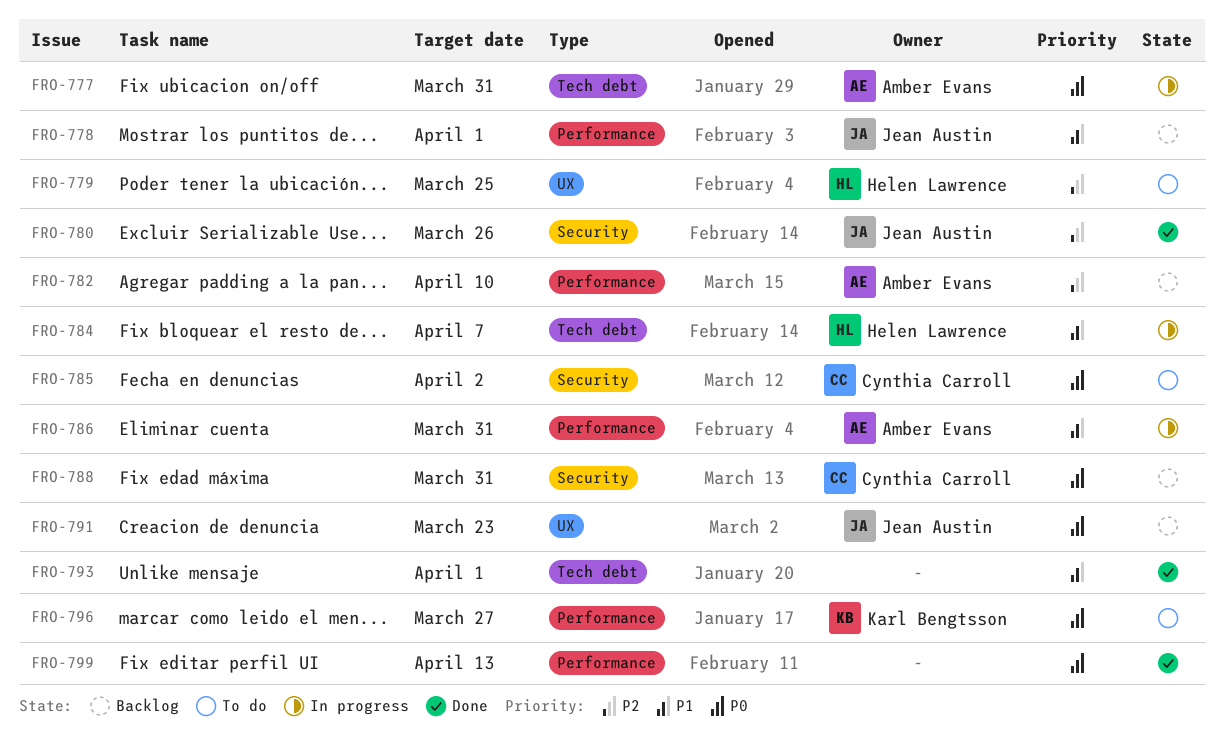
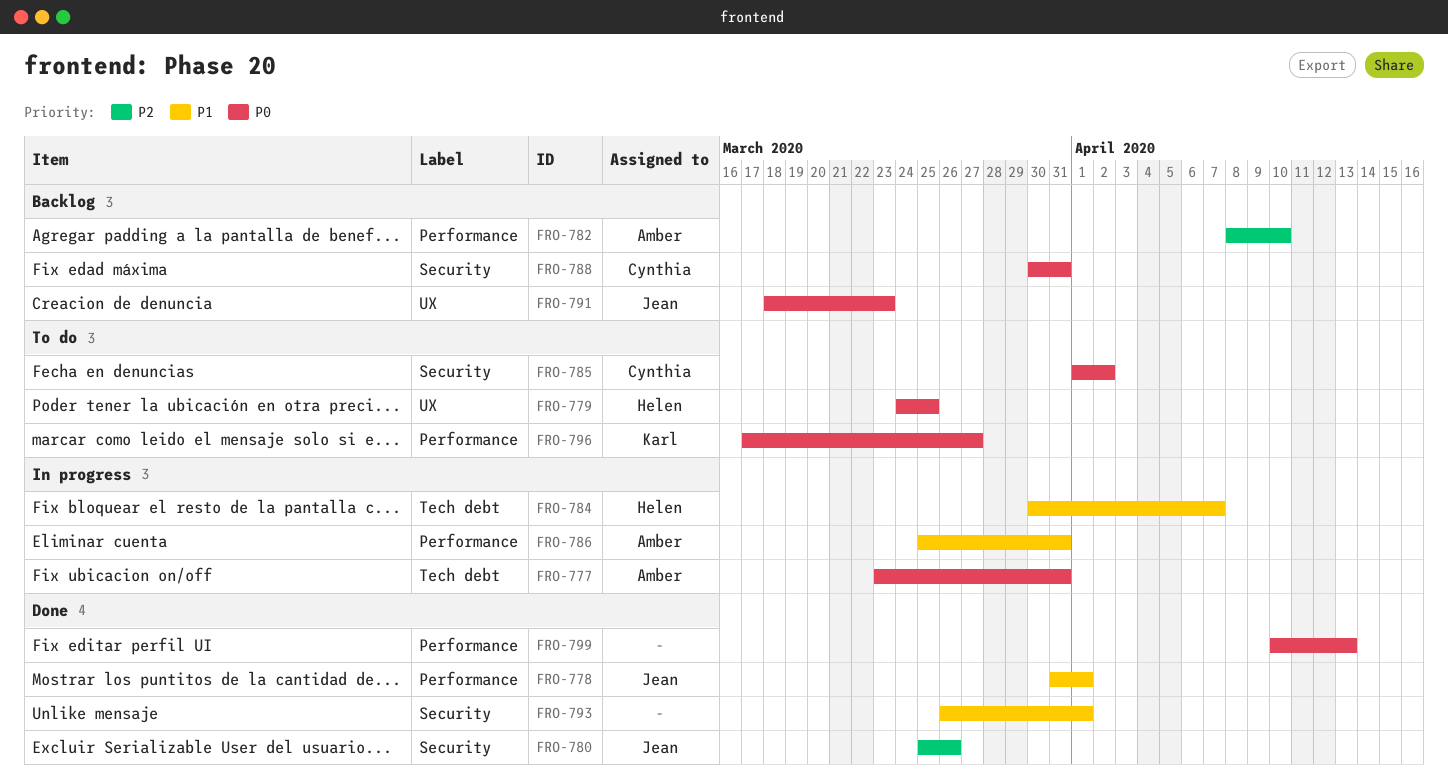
FRO-778, status: Backlog -> Done
FRO-779, priority: P2 -> P0
FRO-793, label: Tech debt -> Security

